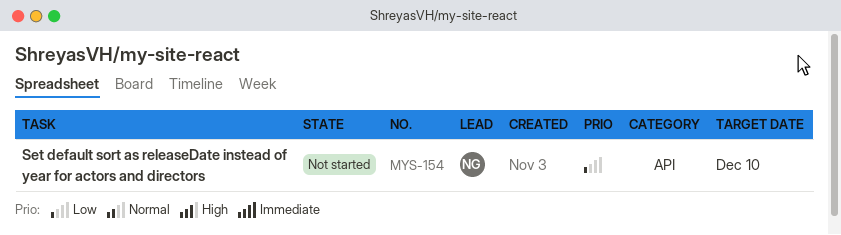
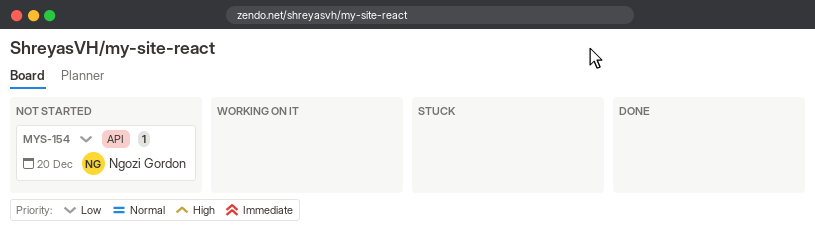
MYS-154, due: Dec 10 -> Dec 20

